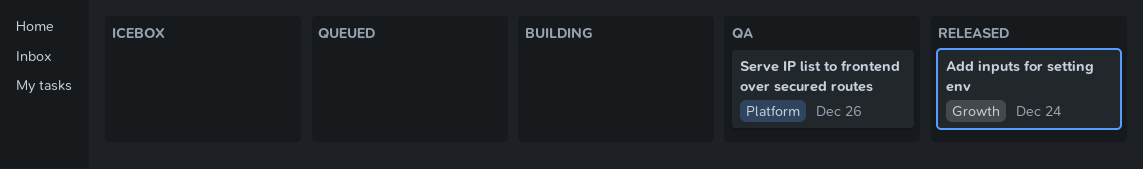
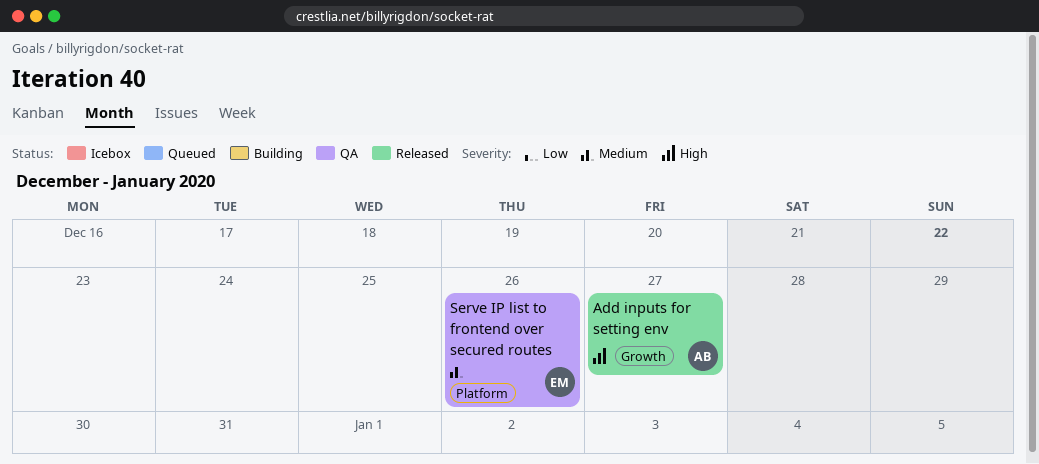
Add inputs for setting env, due: Dec 24 -> Dec 27

